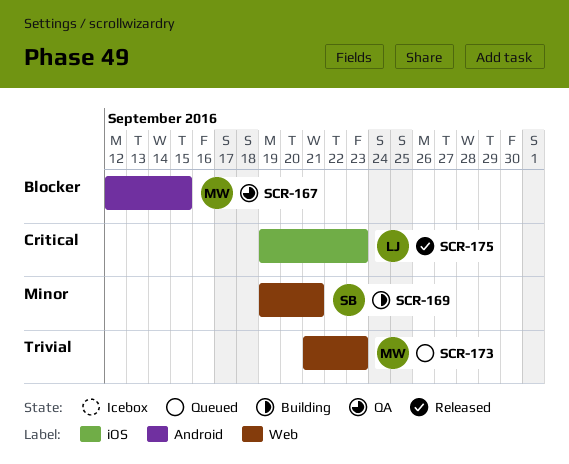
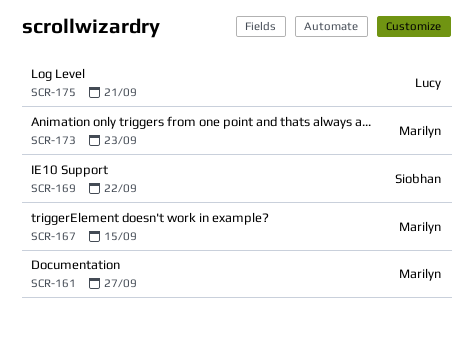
SCR-161: none -> present
SCR-169, due: Sep 21 -> Sep 22
SCR-175, due: Sep 23 -> Sep 21

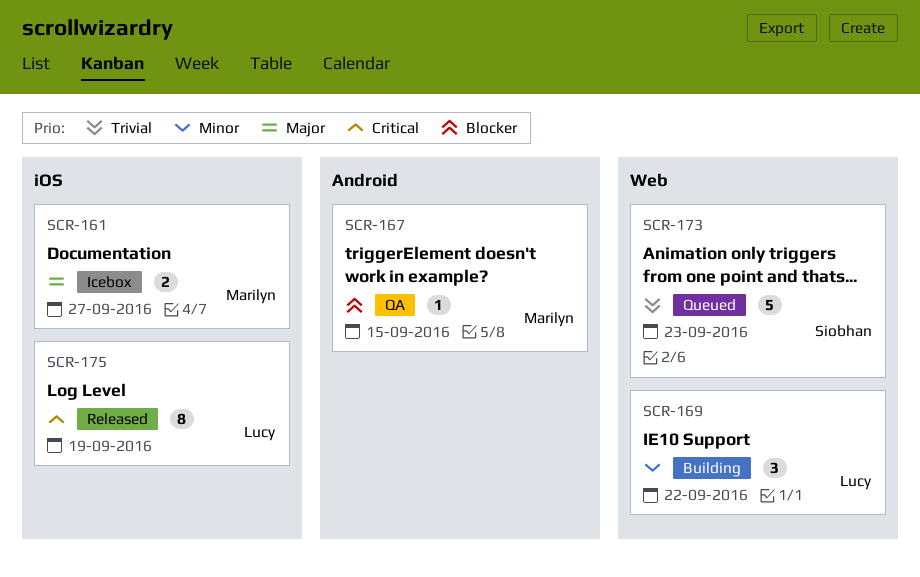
SCR-169, owner: Siobhan -> Lucy
SCR-173, owner: Marilyn -> Siobhan
SCR-175, due: Sep 21 -> Sep 19

